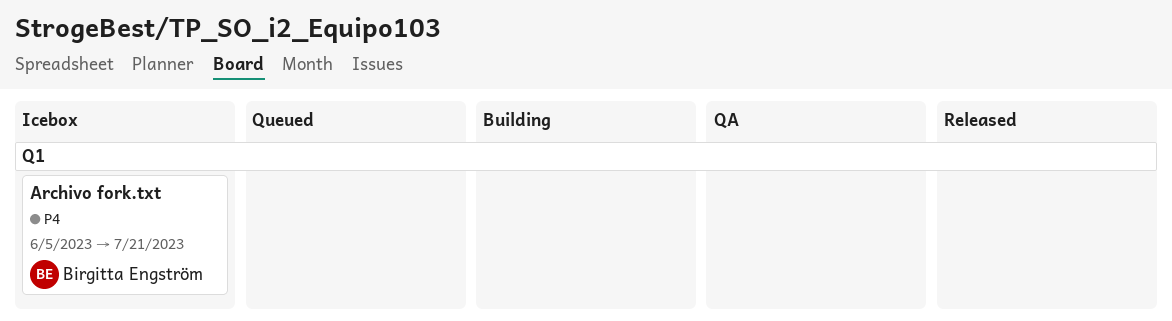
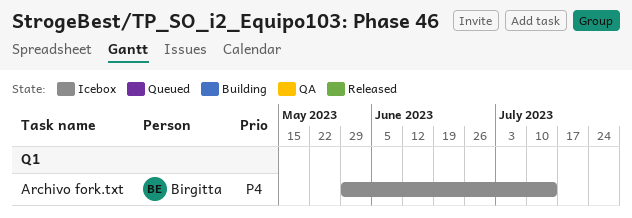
Archivo fork.txt, start: Jun 5 -> May 29
Archivo fork.txt, due: Jul 21 -> Jul 14

